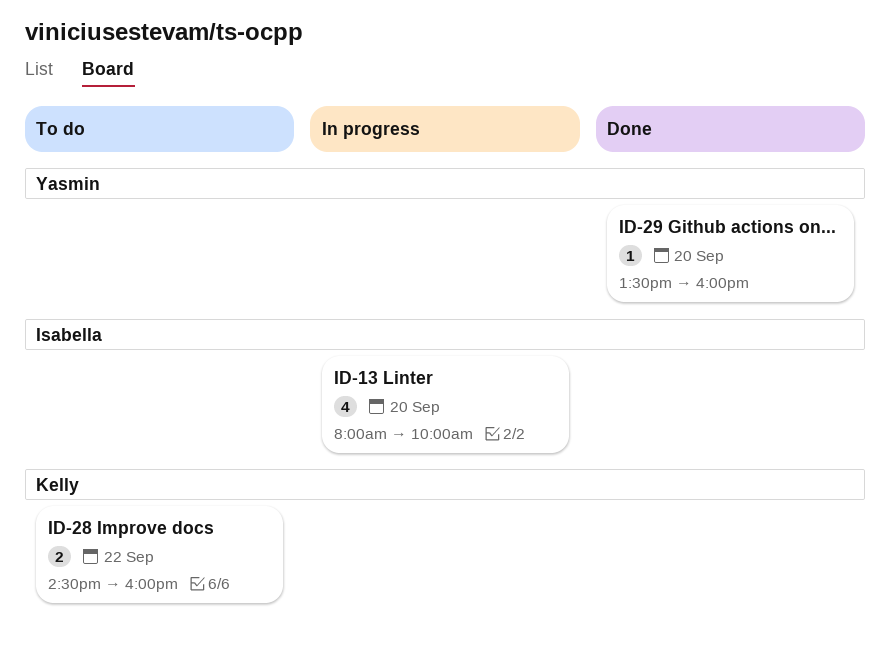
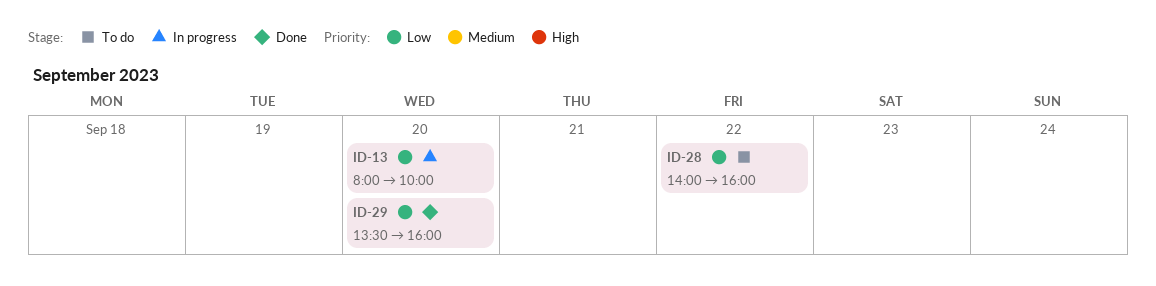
ID-28, begins: 14:30 -> 14:00

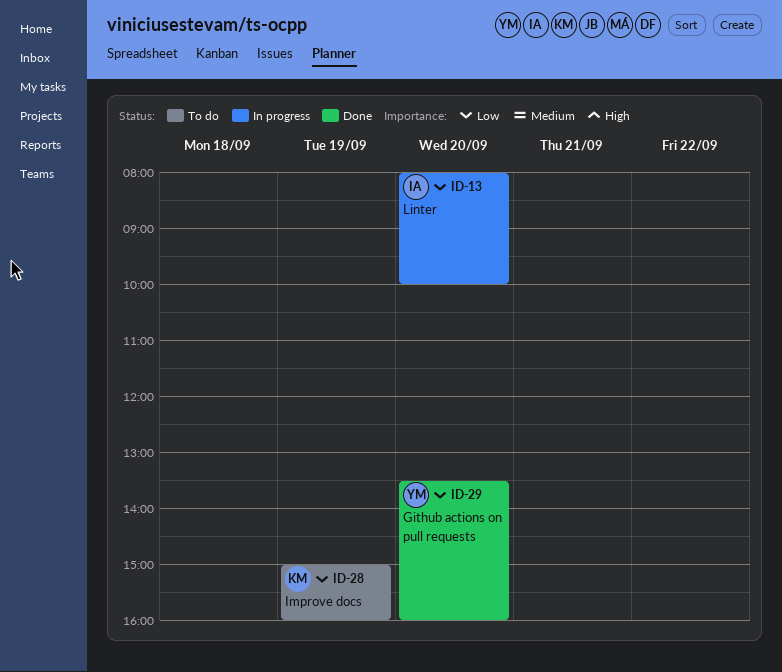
ID-28, day: Sep 22 -> Sep 19
ID-28, begins: 14:00 -> 15:00

